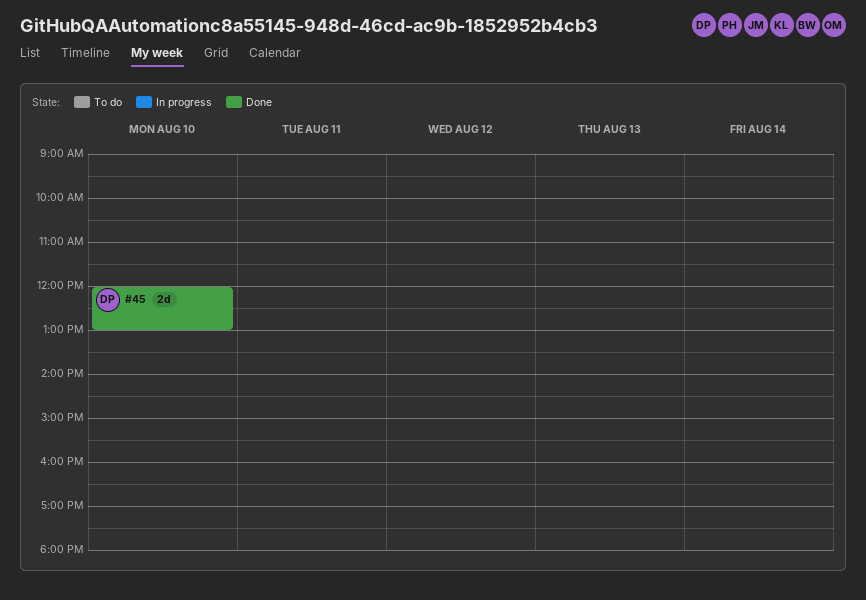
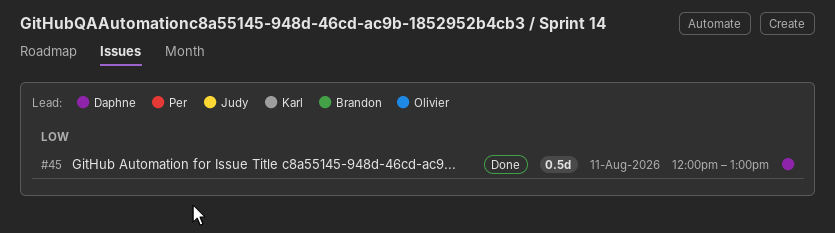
#45, estimate: 2d -> 0.5d
#45, day: Aug 10 -> Aug 11

